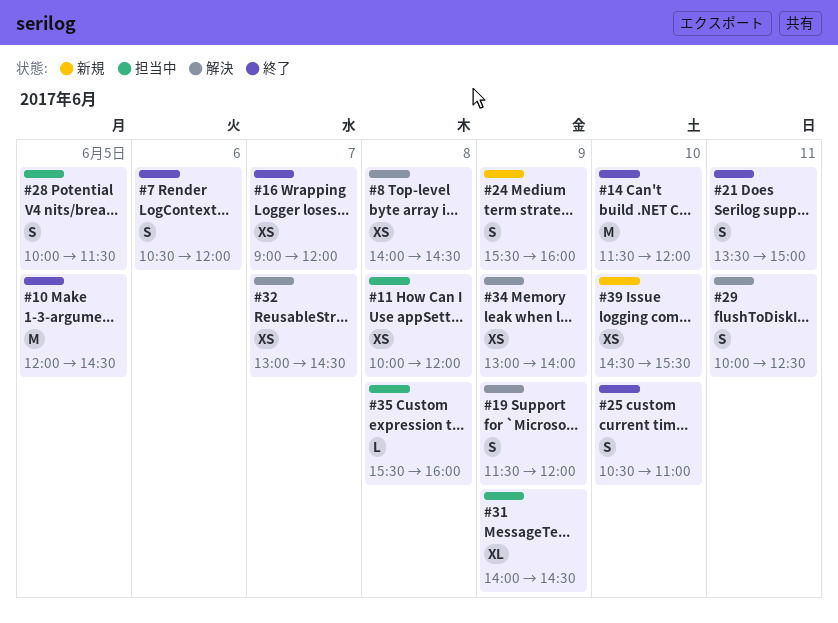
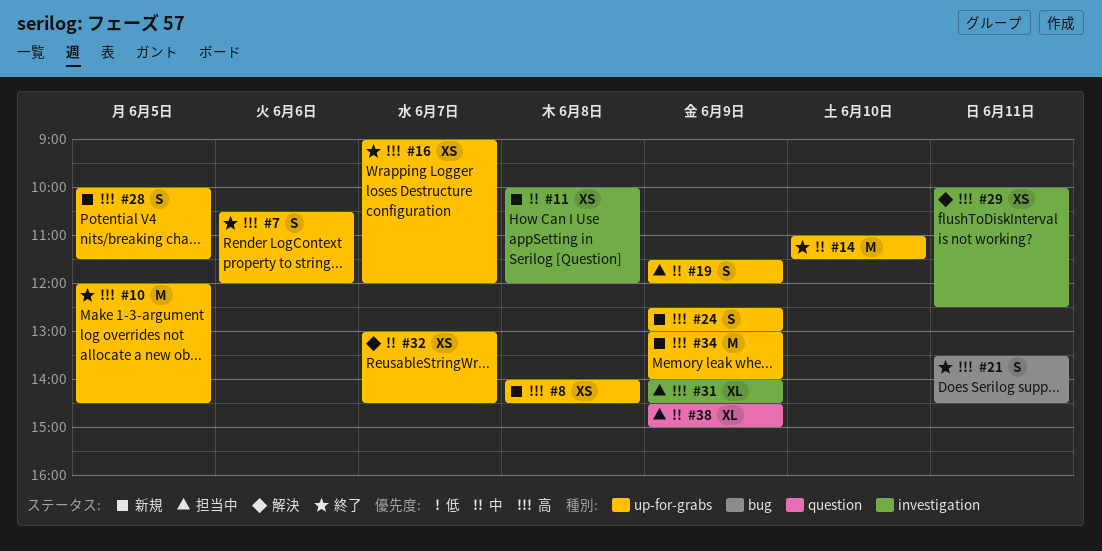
#8, status: 解決 -> 新規
#11, status: 担当中 -> 新規
#14, begins: 11:30 -> 11:00
#14, ends: 12:00 -> 11:30
#19, status: 解決 -> 担当中
#21, ends: 15:00 -> 14:30
#24, begins: 15:30 -> 12:30
#24, ends: 16:00 -> 13:00
#25: present -> none
#28, status: 担当中 -> 新規
#29, estimate: S -> XS
#34, status: 解決 -> 新規
#34, estimate: XS -> M
#35: present -> none
#38: none -> present
#39: present -> none

